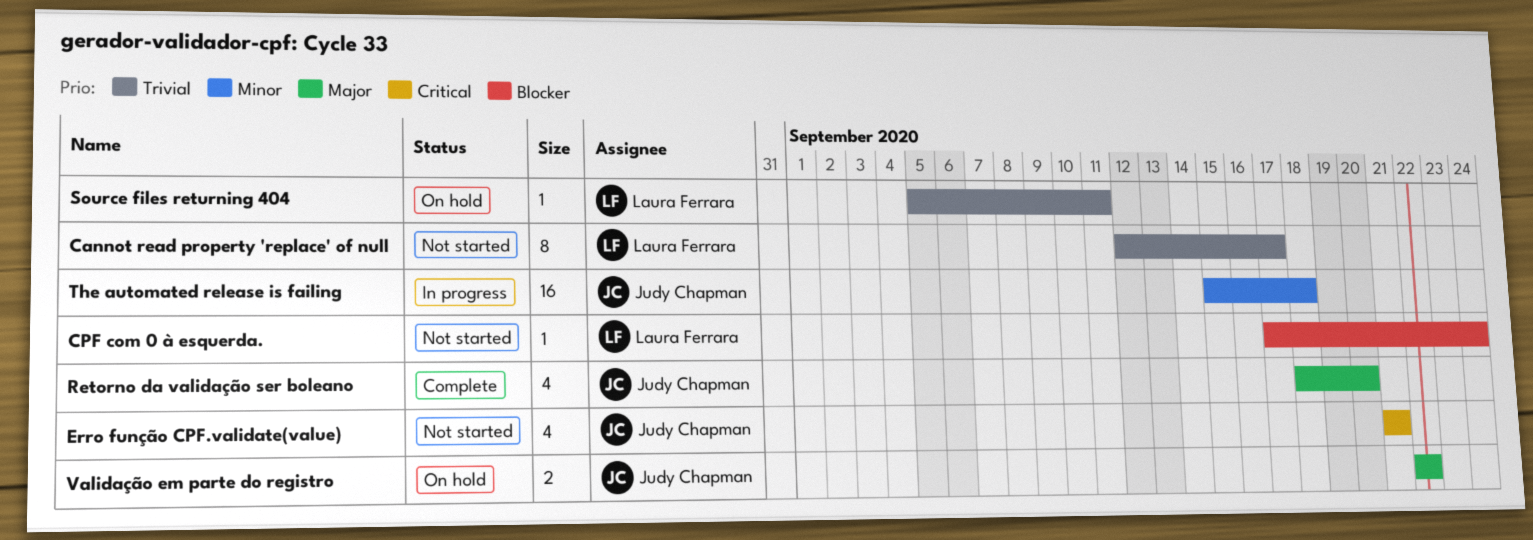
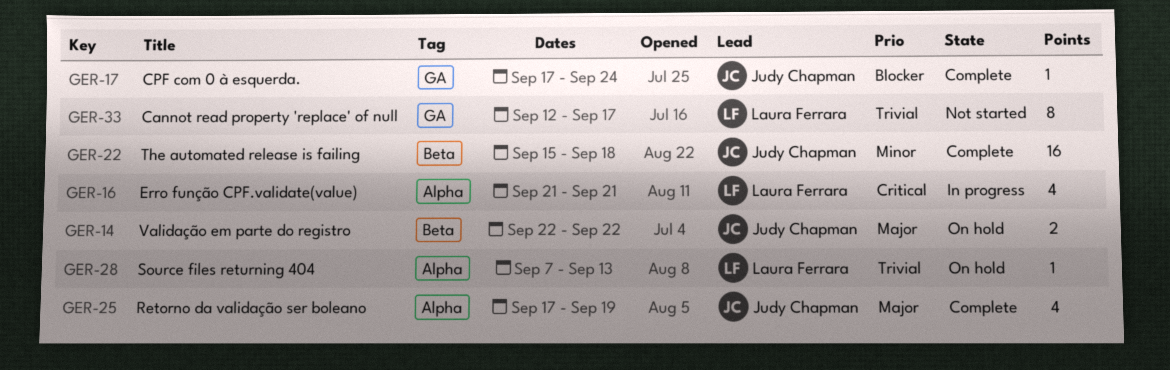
CPF com 0 à esquerda., status: Not started -> Complete
CPF com 0 à esquerda., owner: Laura Ferrara -> Judy Chapman
Erro função CPF.validate(value), status: Not started -> In progress
Erro função CPF.validate(value), owner: Judy Chapman -> Laura Ferrara
Retorno da validação ser boleano, start: Sep 18 -> Sep 17
Retorno da validação ser boleano, due: Sep 20 -> Sep 19
Source files returning 404, start: Sep 5 -> Sep 7
Source files returning 404, due: Sep 11 -> Sep 13
The automated release is failing, status: In progress -> Complete

